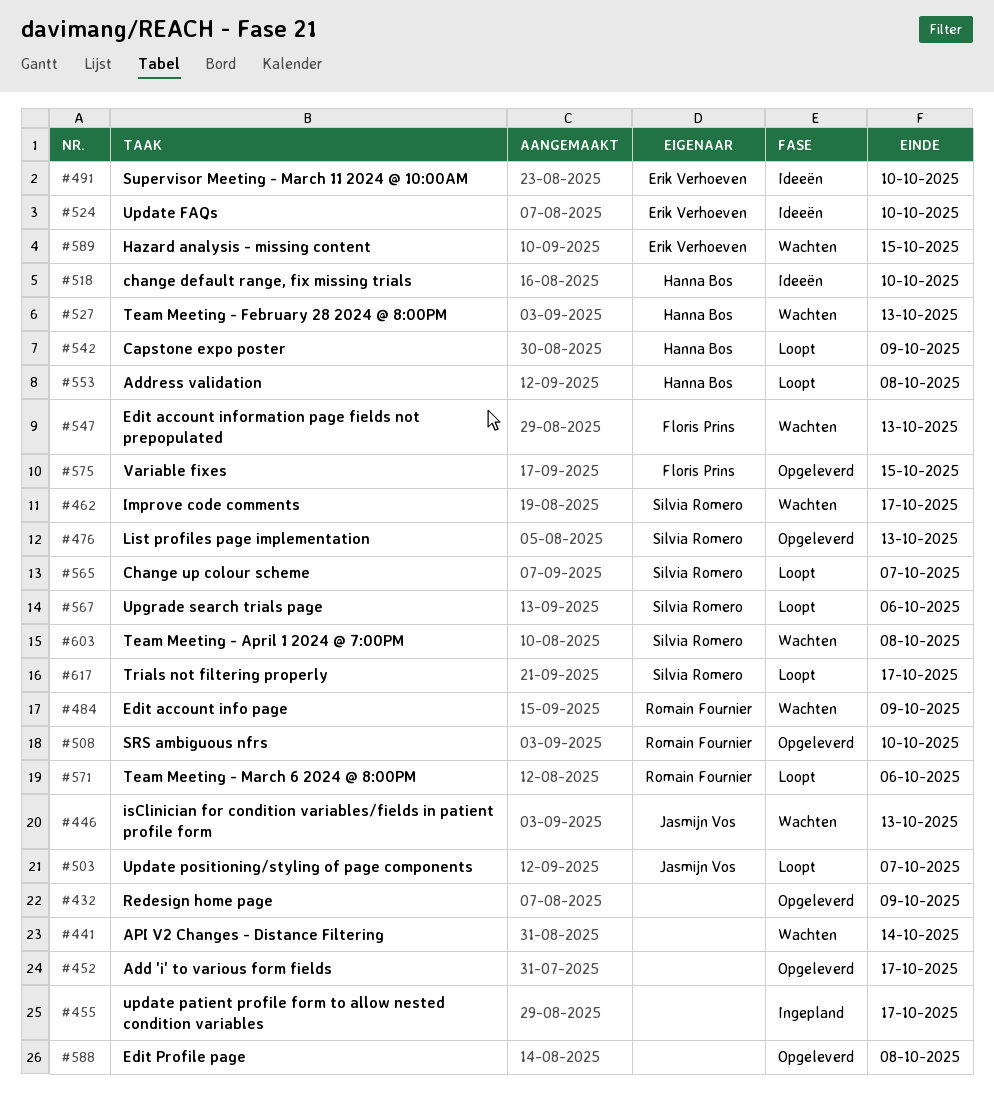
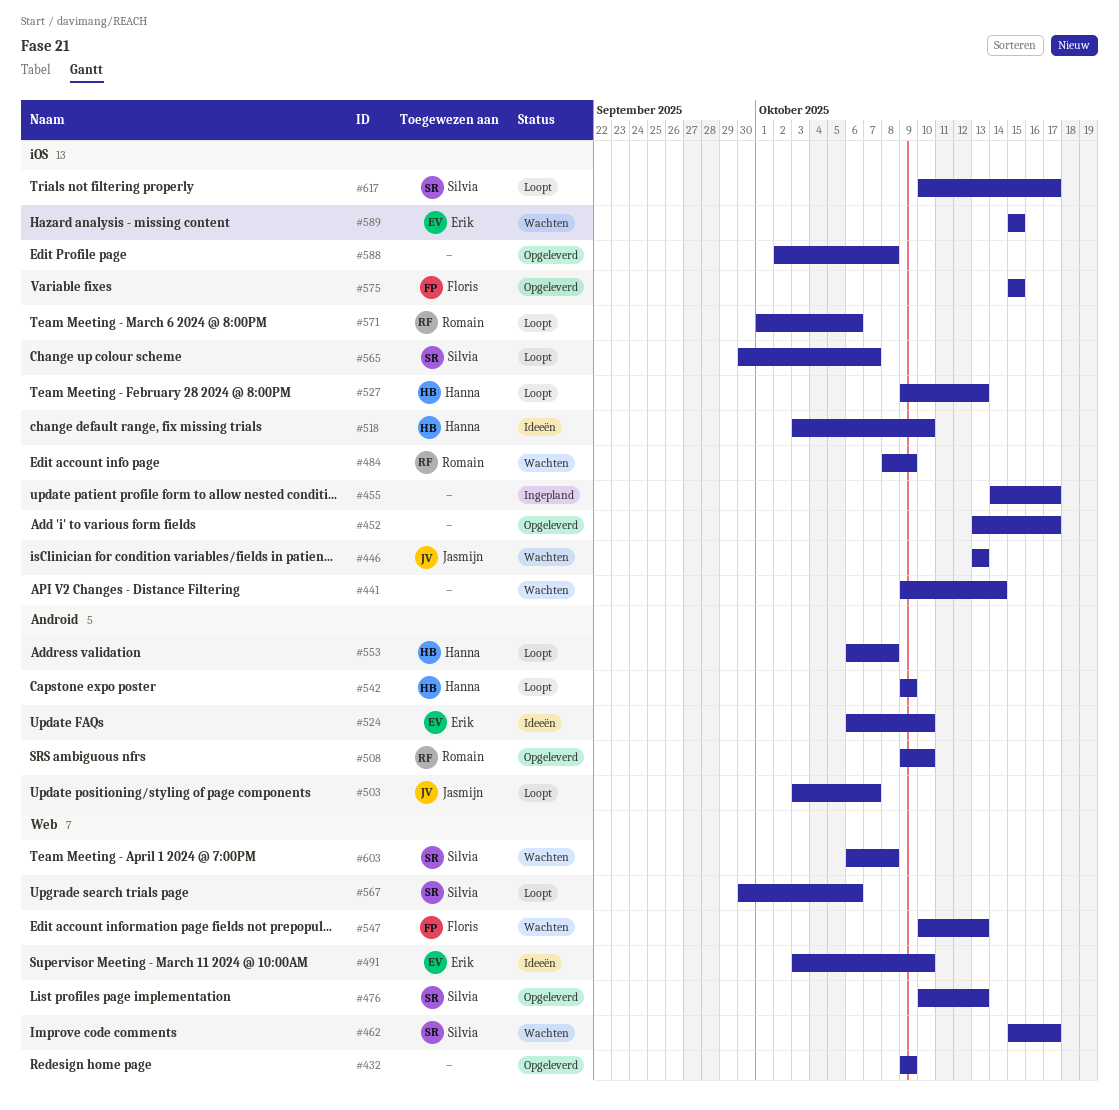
#527, status: Wachten -> Loopt

